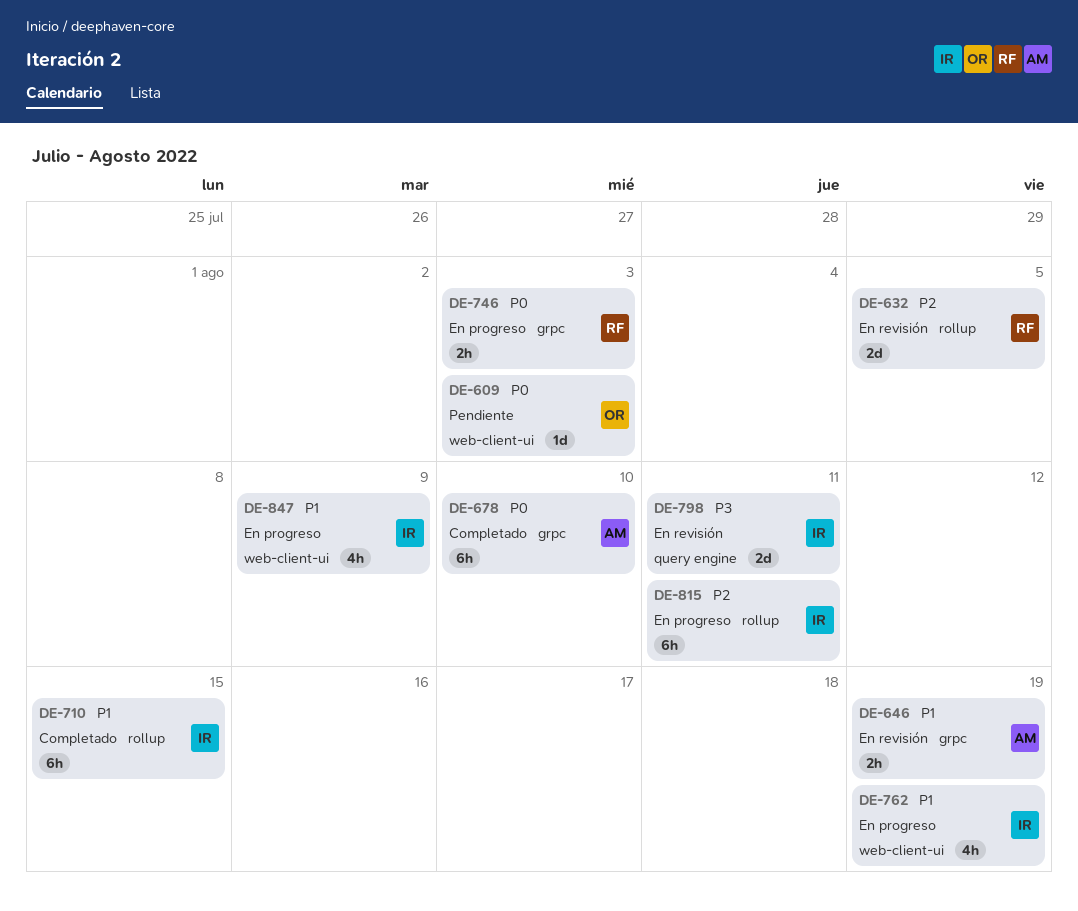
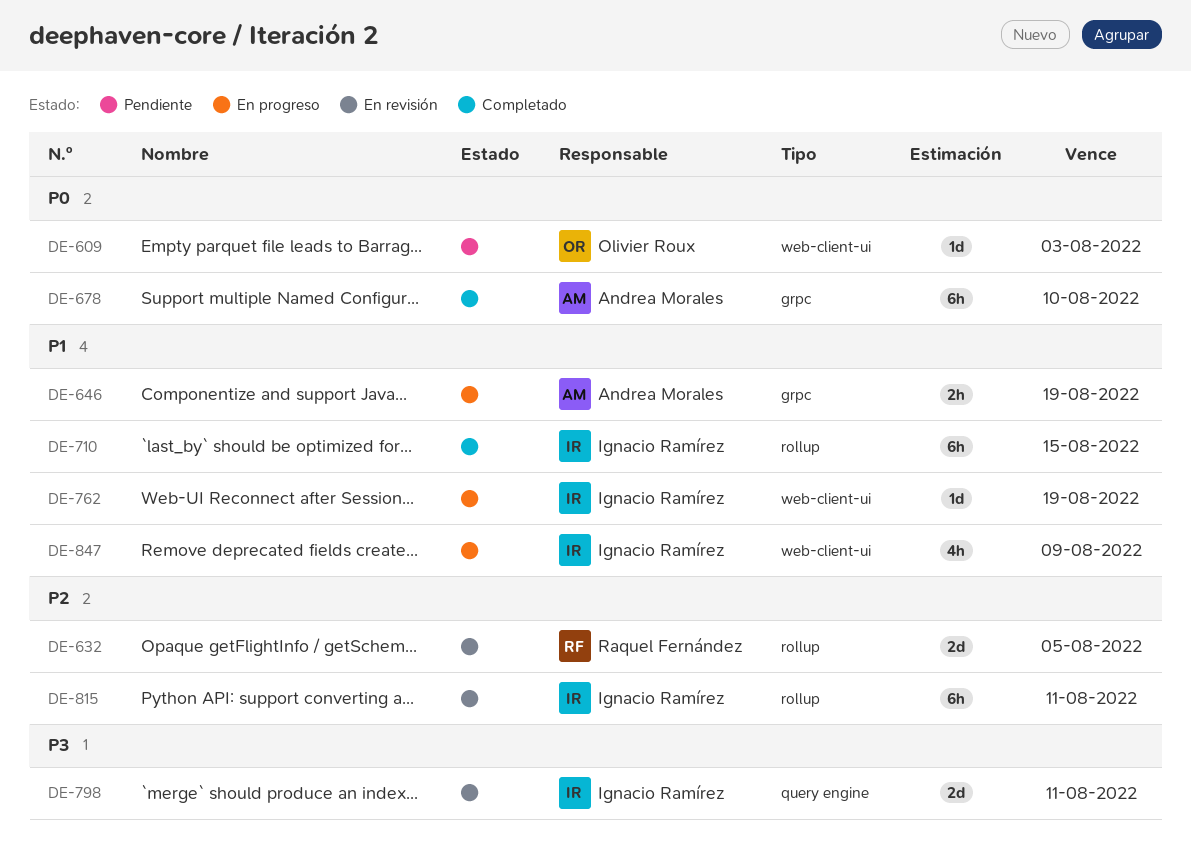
DE-646, status: En revisión -> En progreso
DE-746: present -> none
DE-762, estimate: 4h -> 1d
DE-815, status: En progreso -> En revisión

